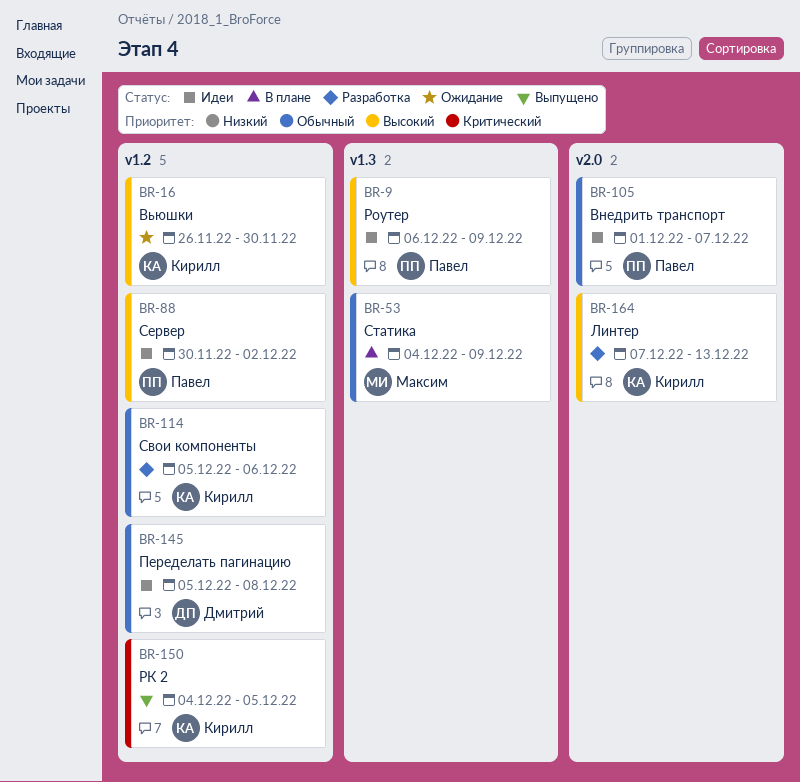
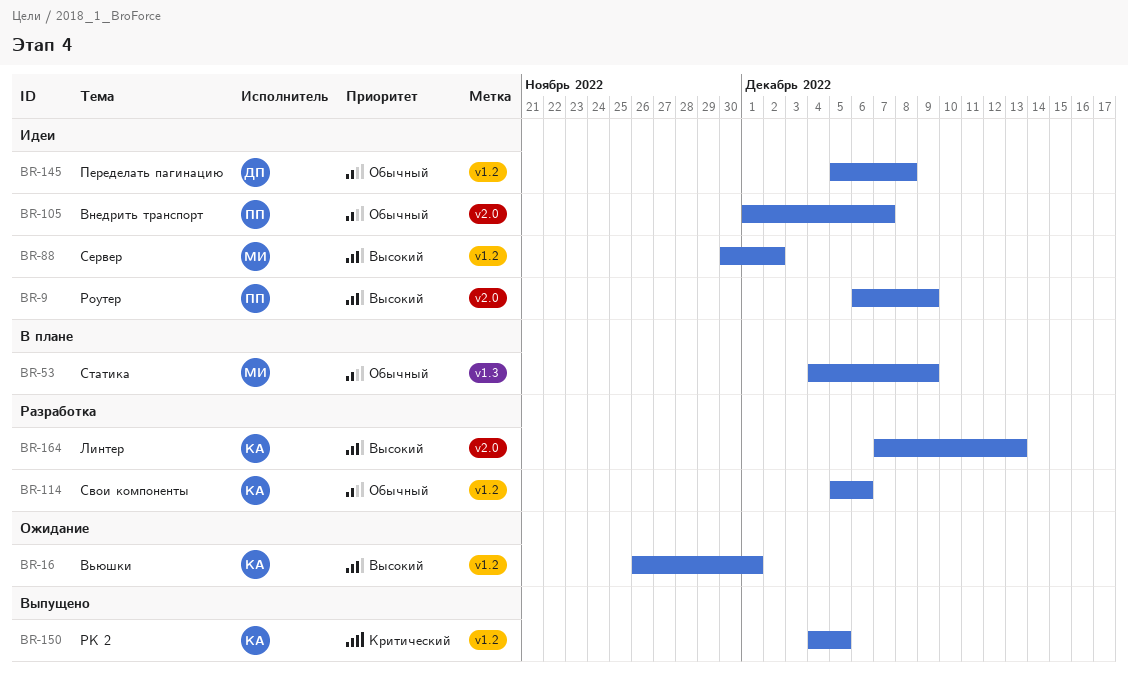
BR-9, label: v1.3 -> v2.0
BR-16, due: Nov 30 -> Dec 1
BR-88, owner: Павел -> Максим

